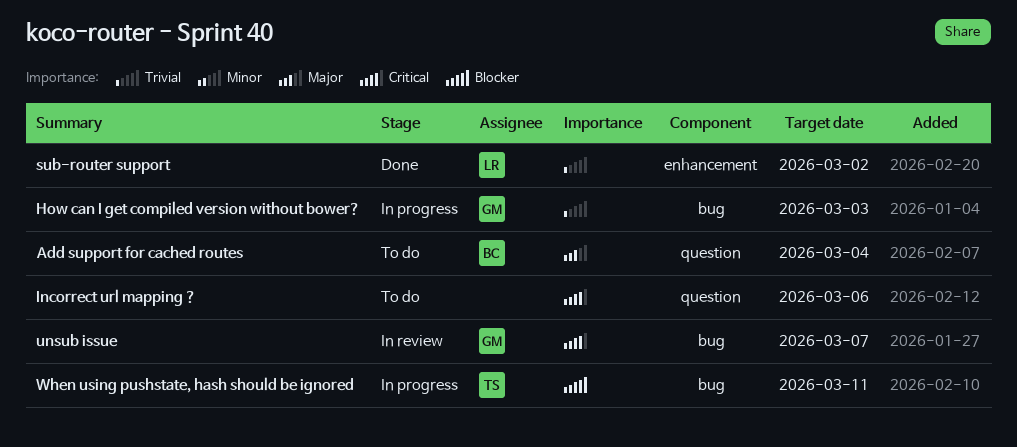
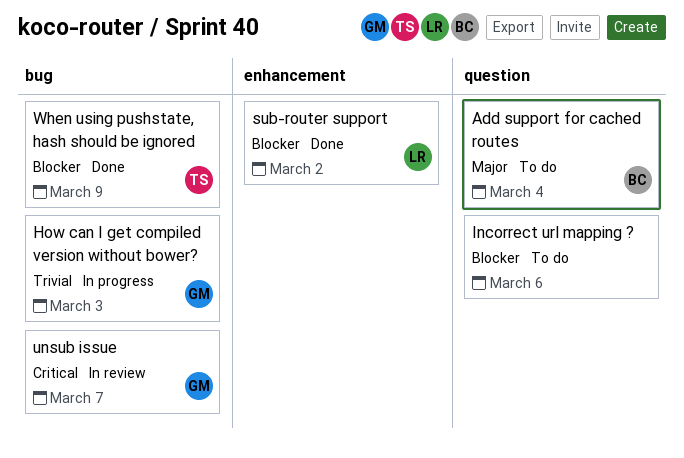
Incorrect url mapping ?, priority: Critical -> Blocker
sub-router support, priority: Trivial -> Blocker
When using pushstate, hash should be ignored, status: In progress -> Done
When using pushstate, hash should be ignored, due: Mar 11 -> Mar 9

